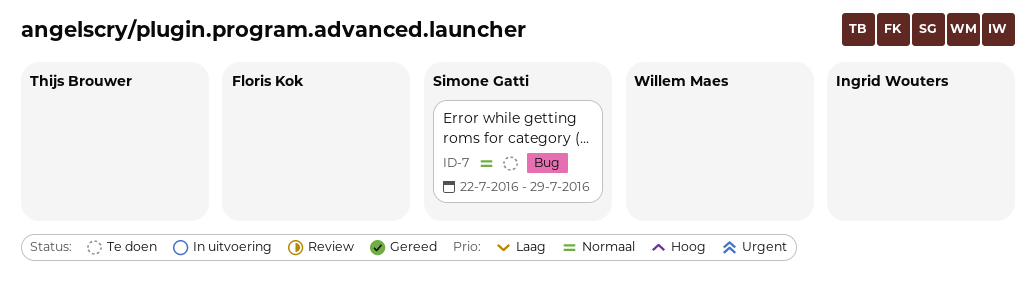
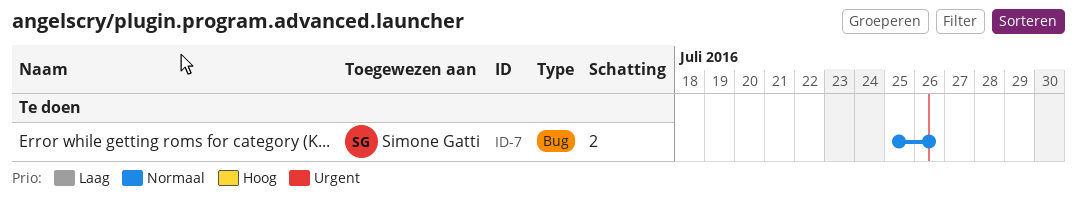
ID-7, start: Jul 22 -> Jul 25
ID-7, due: Jul 29 -> Jul 26

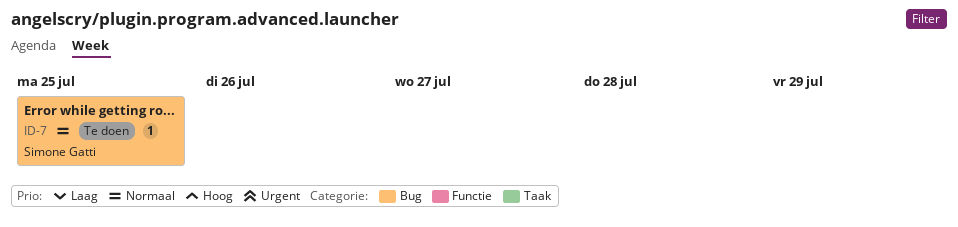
ID-7, estimate: 2 -> 1
ID-7, due: Jul 26 -> Jul 25

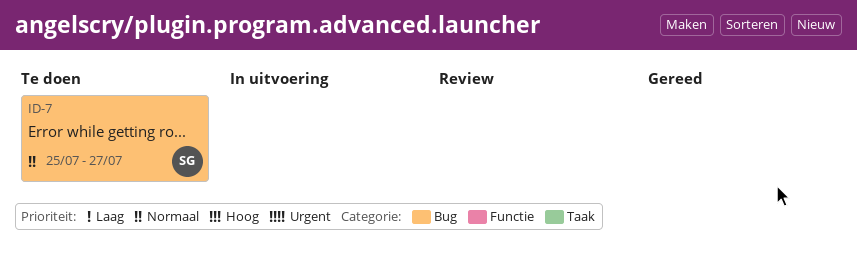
ID-7, due: Jul 25 -> Jul 27

